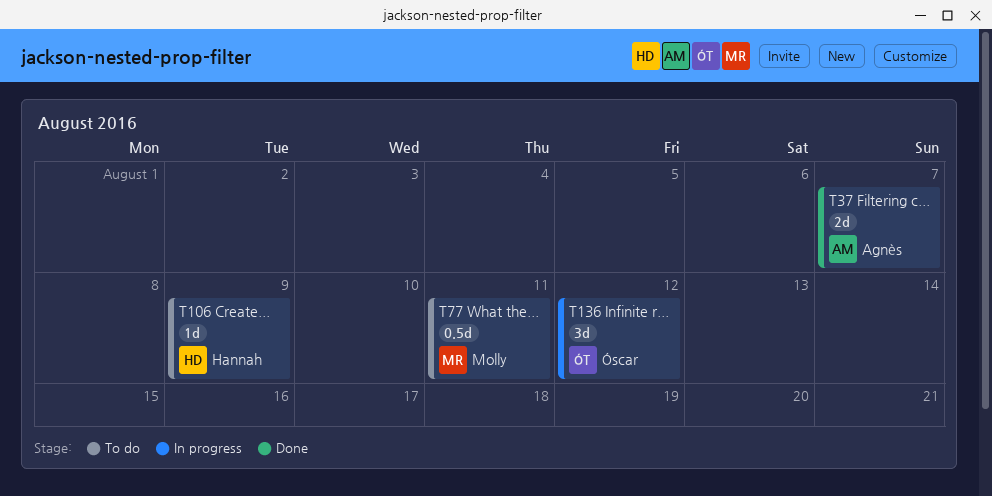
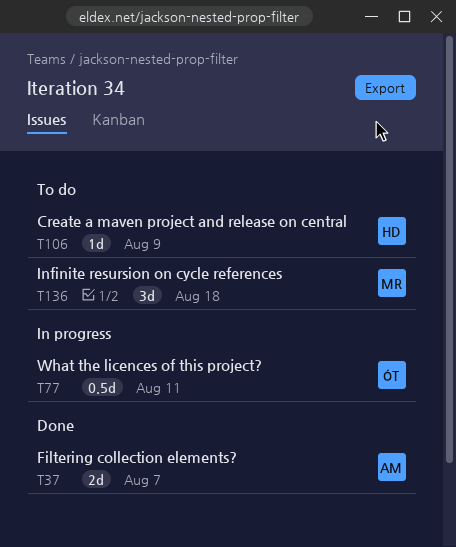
T77, status: To do -> In progress
T77, owner: Molly -> Óscar
T136, status: In progress -> To do
T136, owner: Óscar -> Molly
T136, due: Aug 12 -> Aug 18

